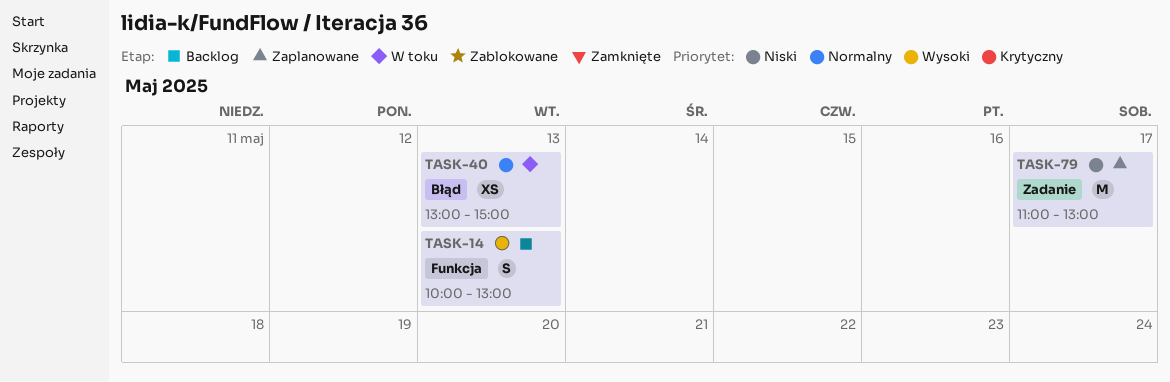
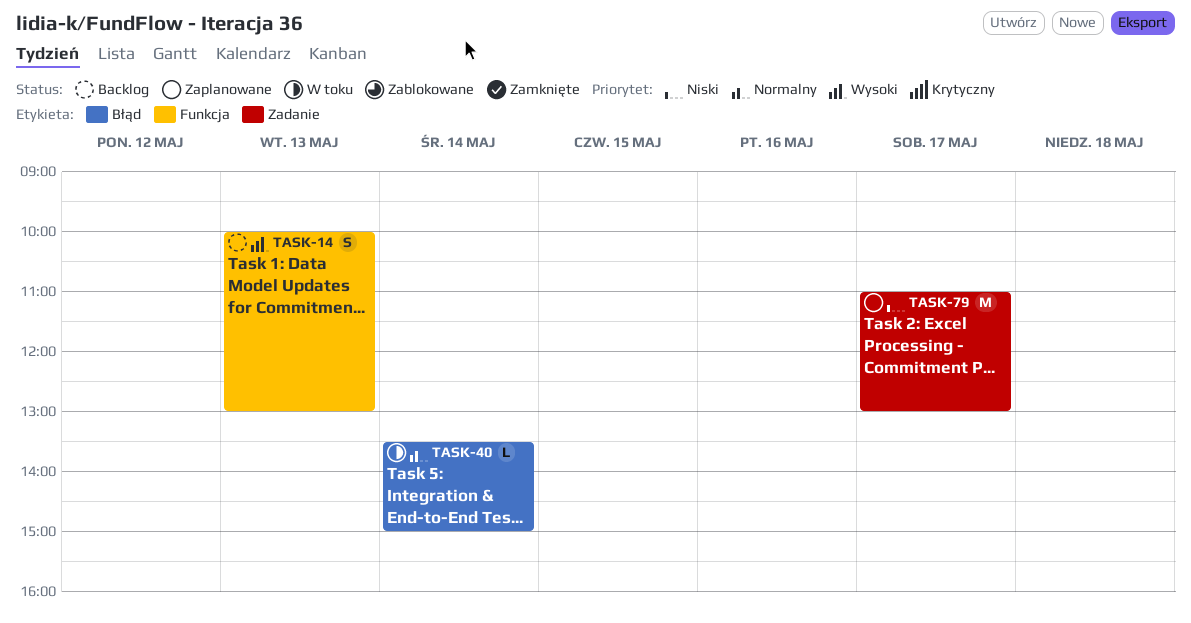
TASK-40, estimate: XS -> L
TASK-40, day: May 13 -> May 14
TASK-40, begins: 13:00 -> 13:30

